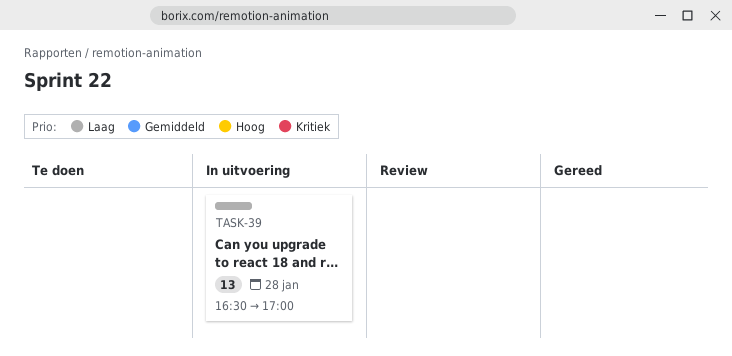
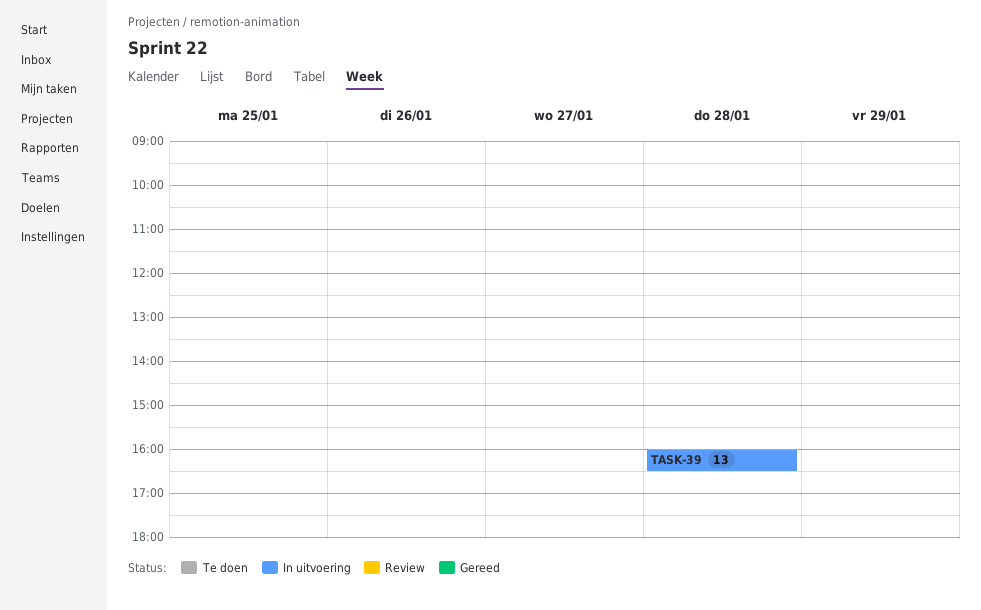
TASK-39, begins: 16:30 -> 16:00
TASK-39, ends: 17:00 -> 16:30

